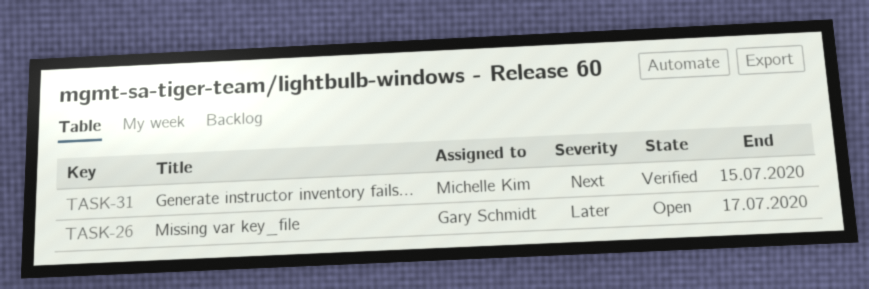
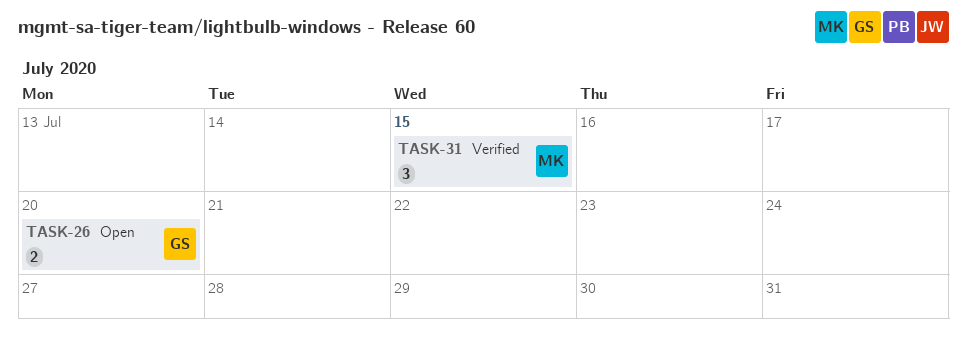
TASK-26, due: Jul 17 -> Jul 20

